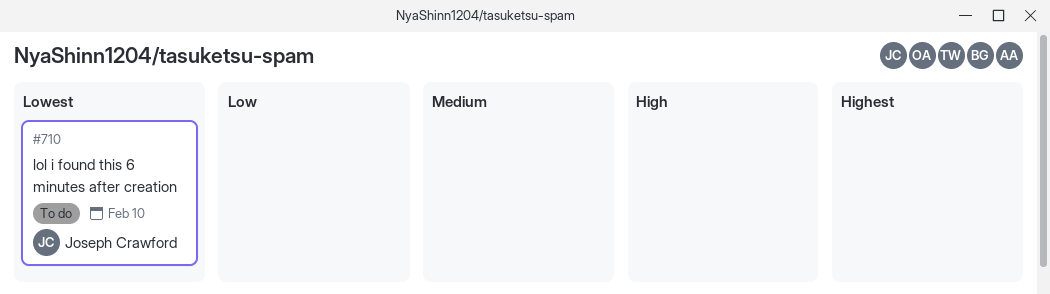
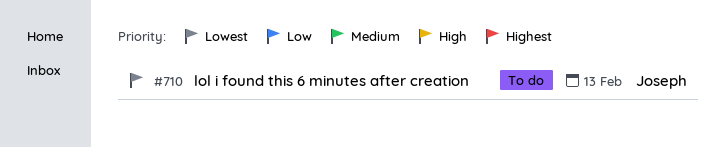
#710, due: Feb 10 -> Feb 13

